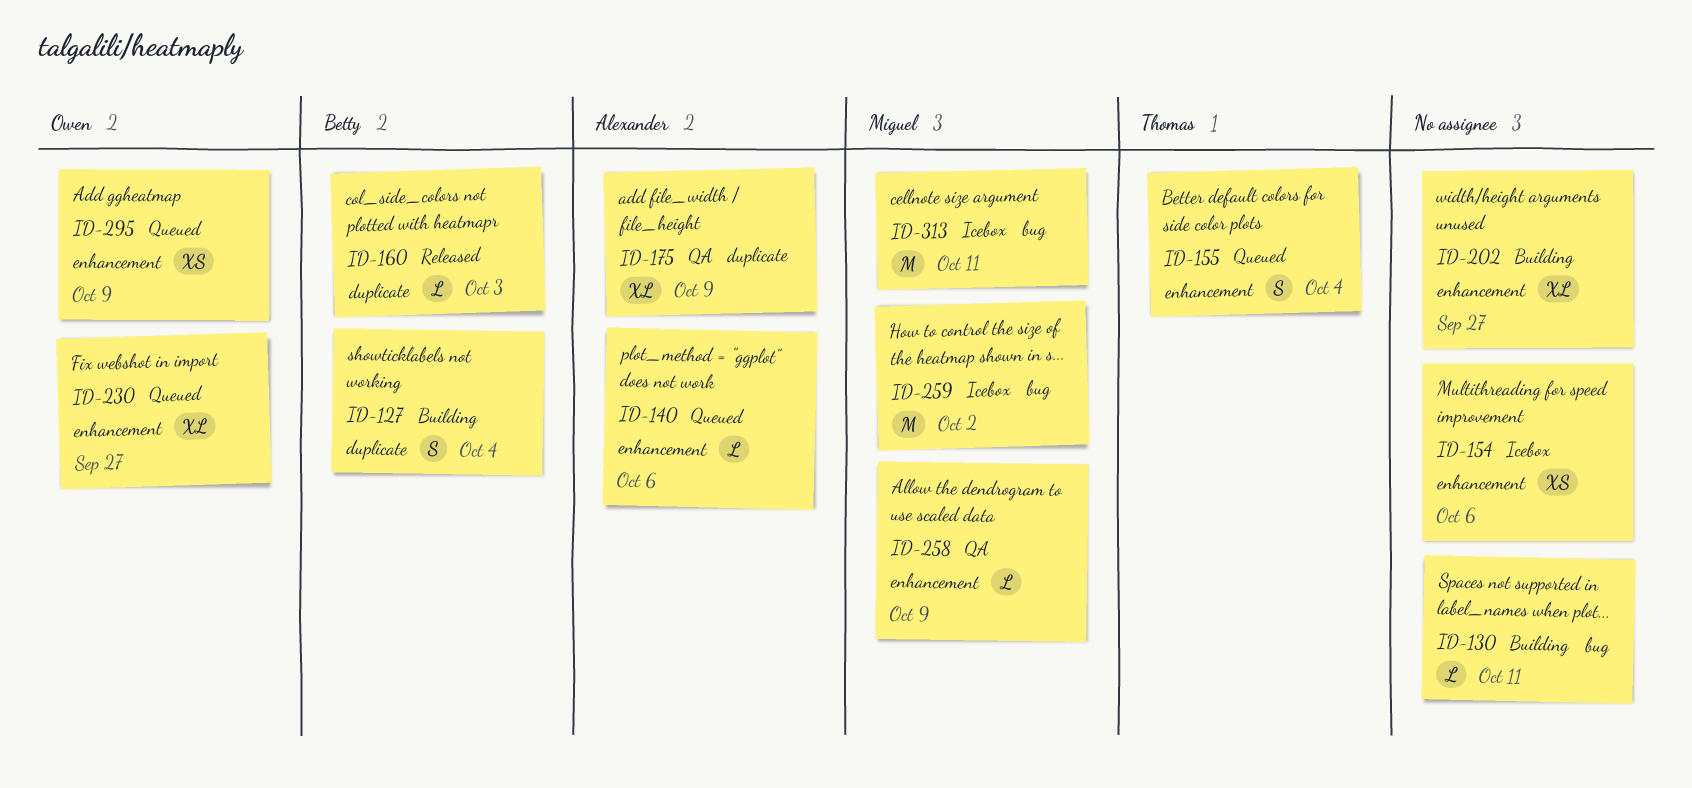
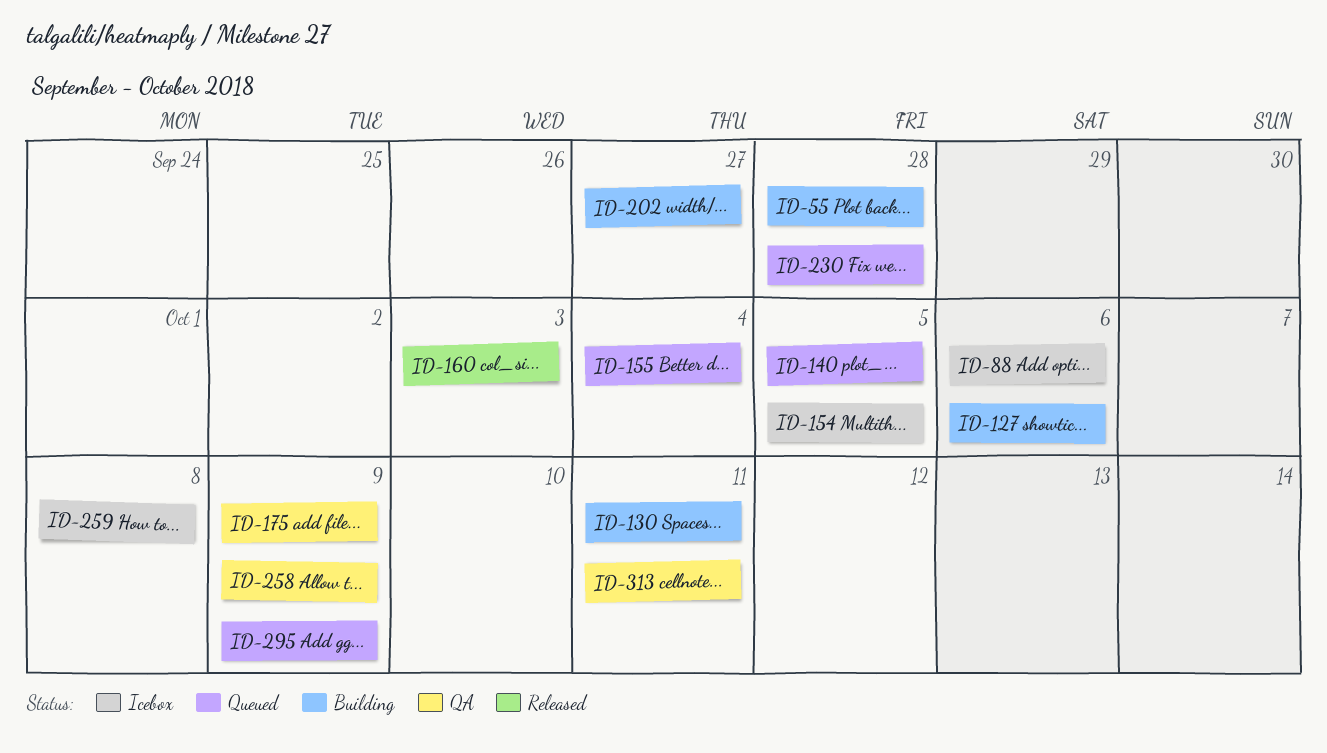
ID-55: none -> present
ID-88: none -> present
ID-127, due: Oct 4 -> Oct 6
ID-140, due: Oct 6 -> Oct 5
ID-154, due: Oct 6 -> Oct 5
ID-230, due: Sep 27 -> Sep 28
ID-259, due: Oct 2 -> Oct 8
ID-313, status: Icebox -> QA

